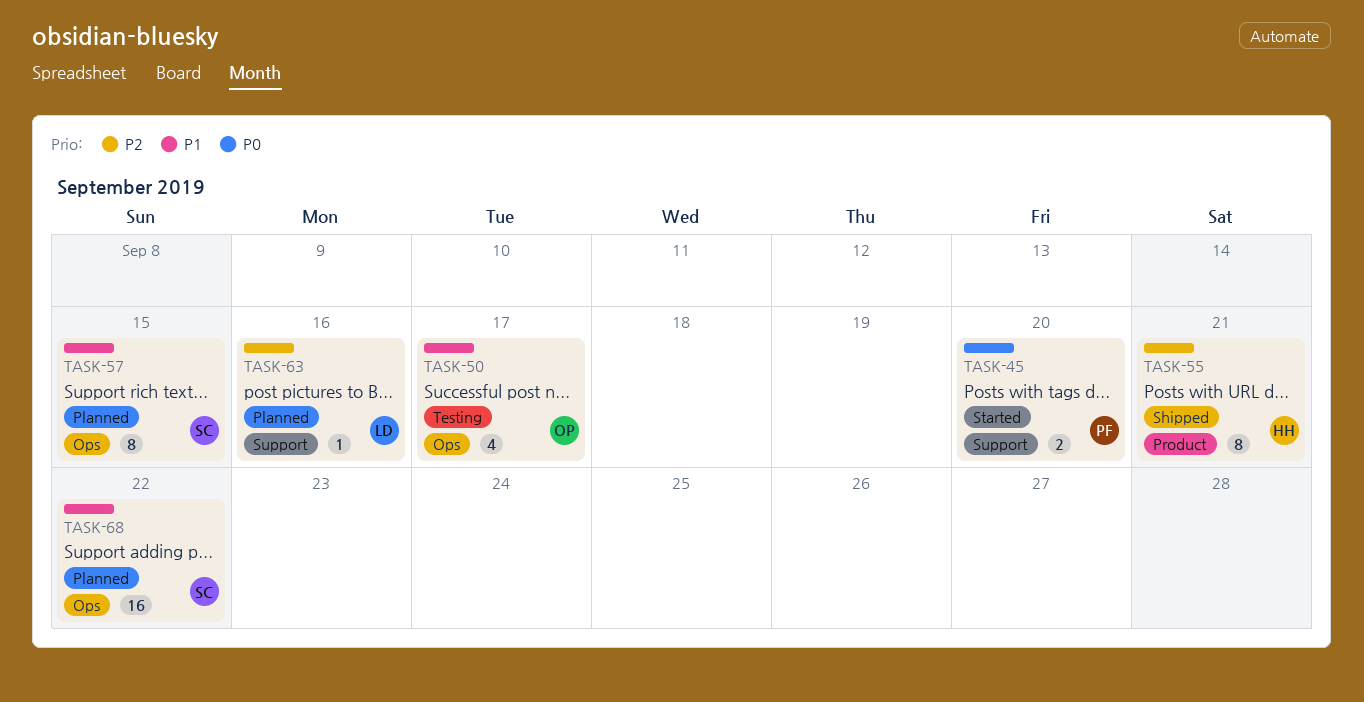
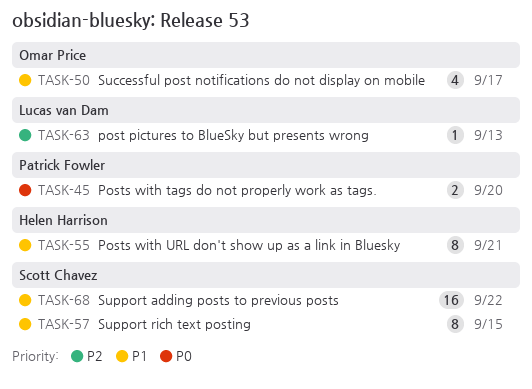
TASK-55, priority: P2 -> P1
TASK-63, due: Sep 16 -> Sep 13

